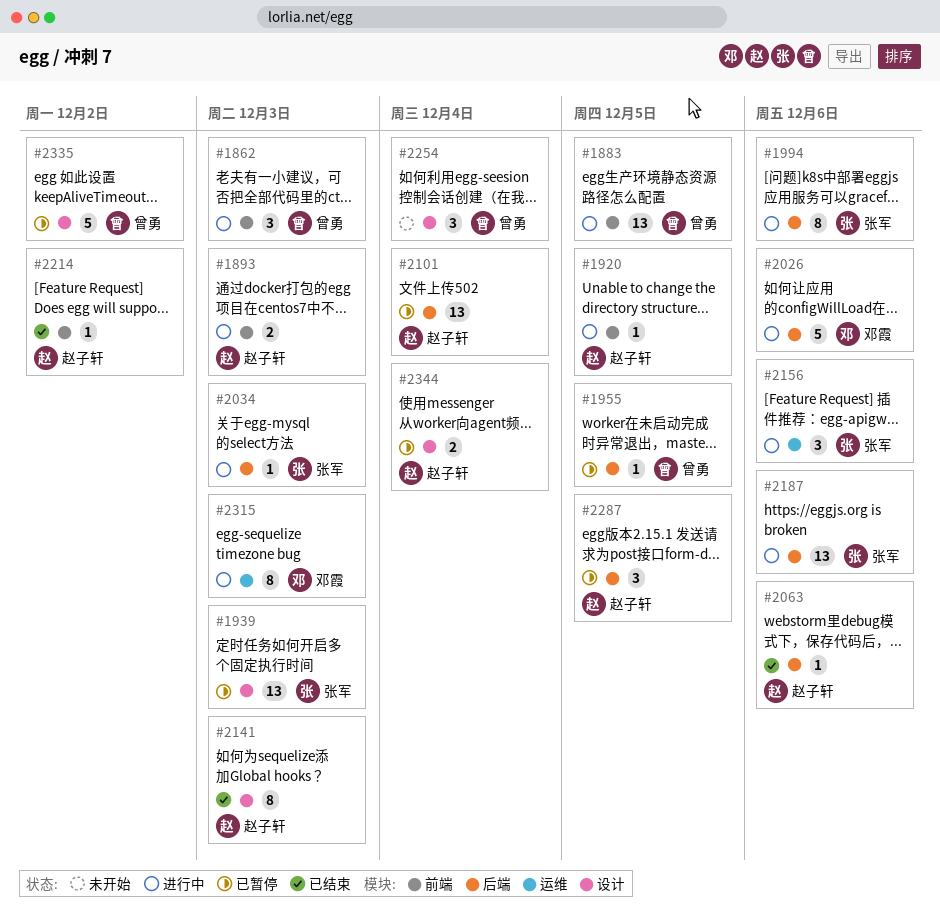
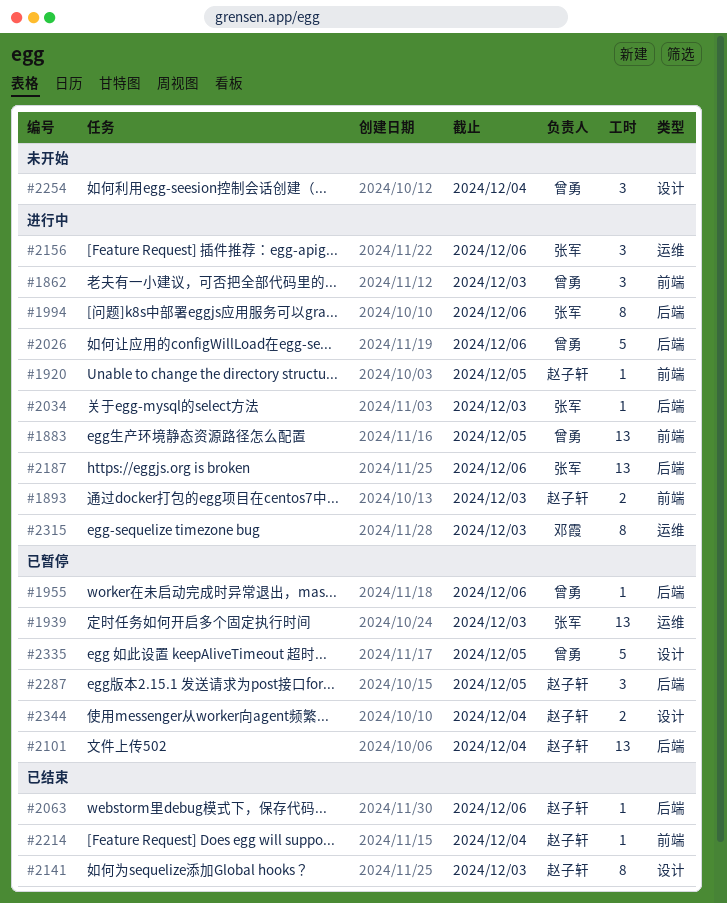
#1939, label: 设计 -> 运维
#1955, due: Dec 5 -> Dec 6
#2026, owner: 邓霞 -> 曾勇
#2214, due: Dec 2 -> Dec 4
#2335, due: Dec 2 -> Dec 5

